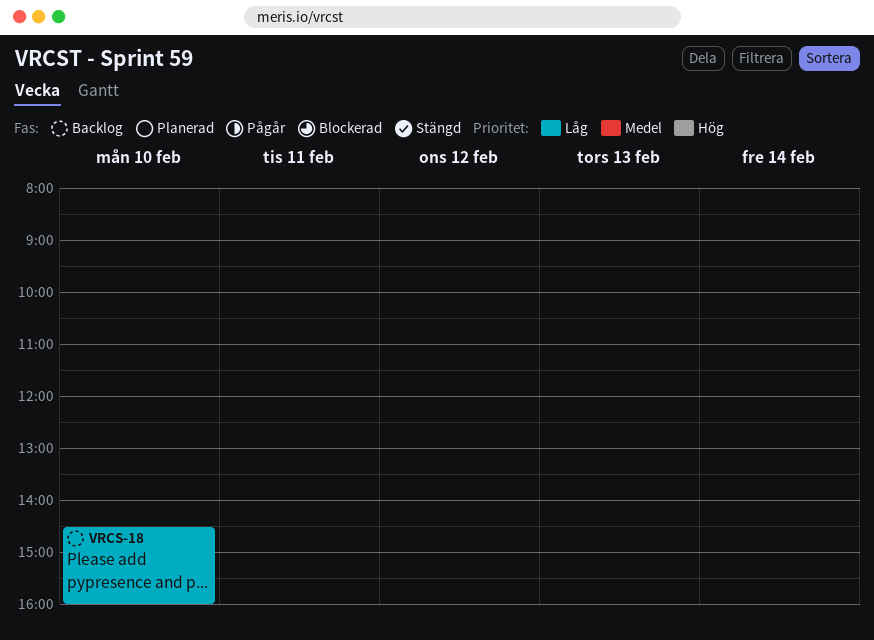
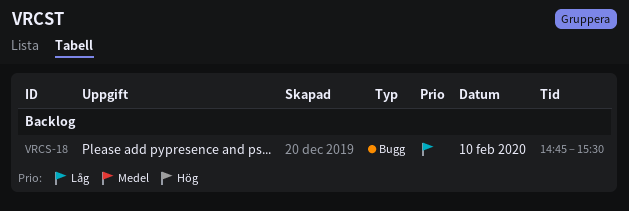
VRCS-18, begins: 14:30 -> 14:45
VRCS-18, ends: 16:00 -> 15:30

